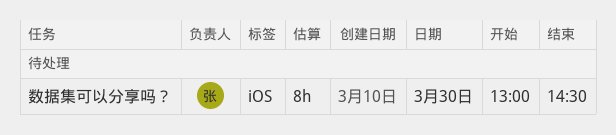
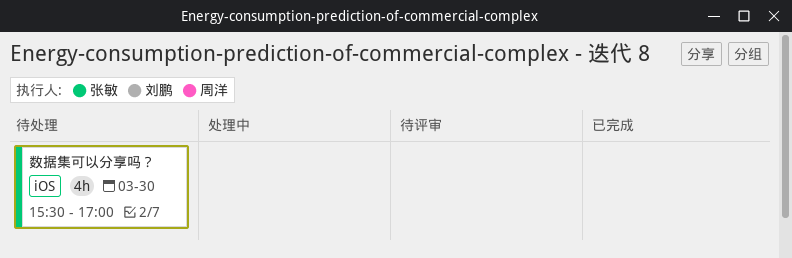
数据集可以分享吗？, estimate: 8h -> 4h
数据集可以分享吗？, begins: 13:00 -> 15:30
数据集可以分享吗？, ends: 14:30 -> 17:00

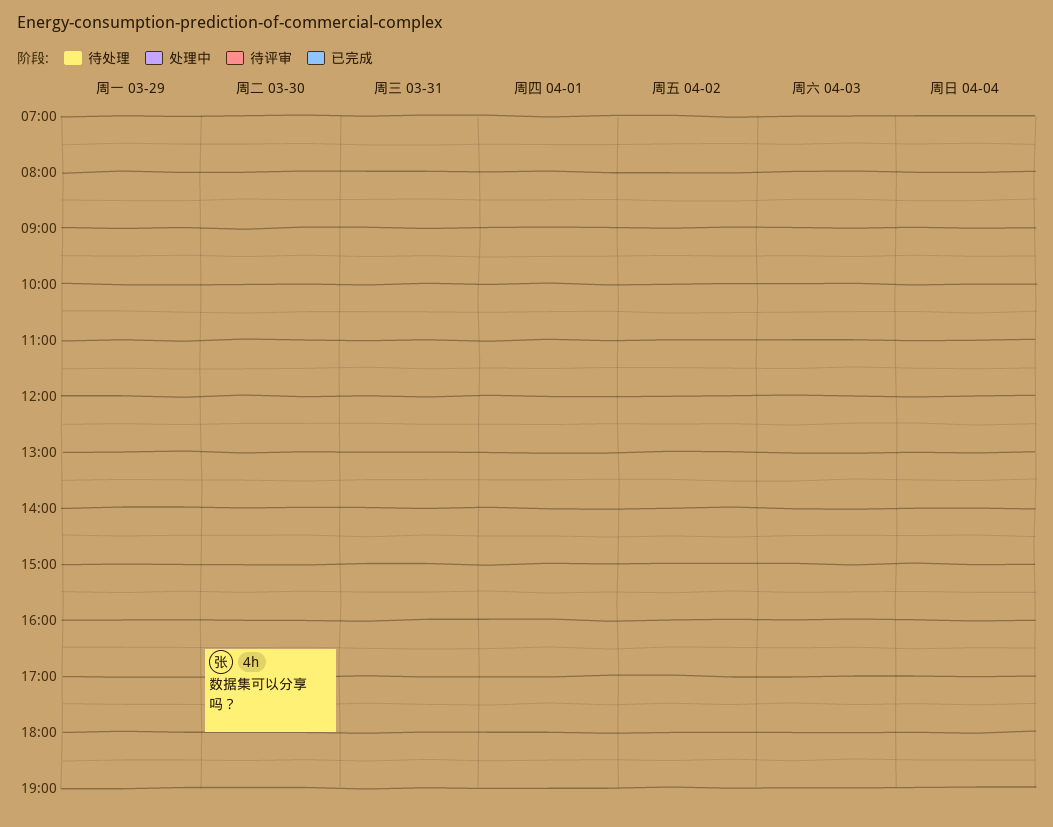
数据集可以分享吗？, begins: 15:30 -> 16:30
数据集可以分享吗？, ends: 17:00 -> 18:00

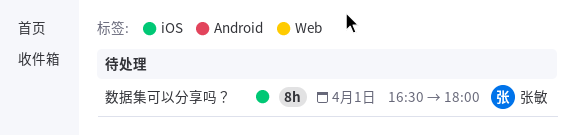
数据集可以分享吗？, estimate: 4h -> 8h
数据集可以分享吗？, day: Mar 30 -> Apr 1

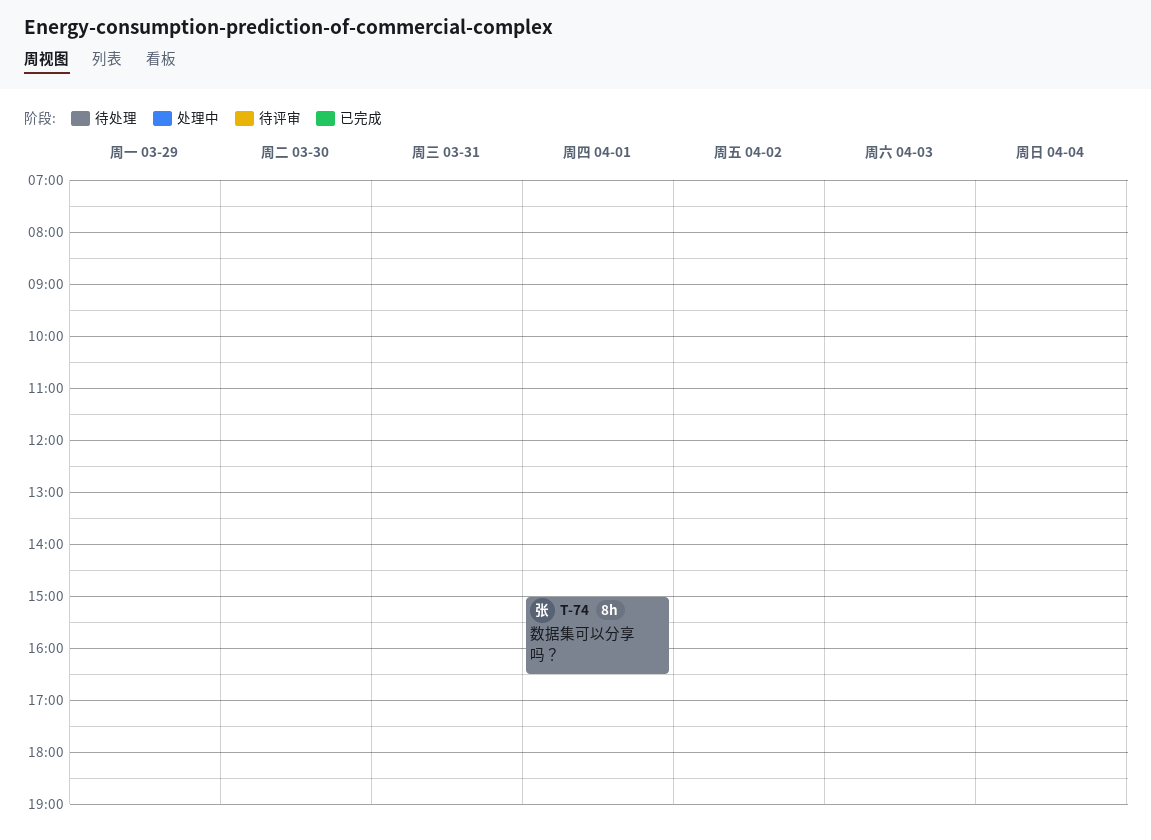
数据集可以分享吗？, begins: 16:30 -> 15:00
数据集可以分享吗？, ends: 18:00 -> 16:30

